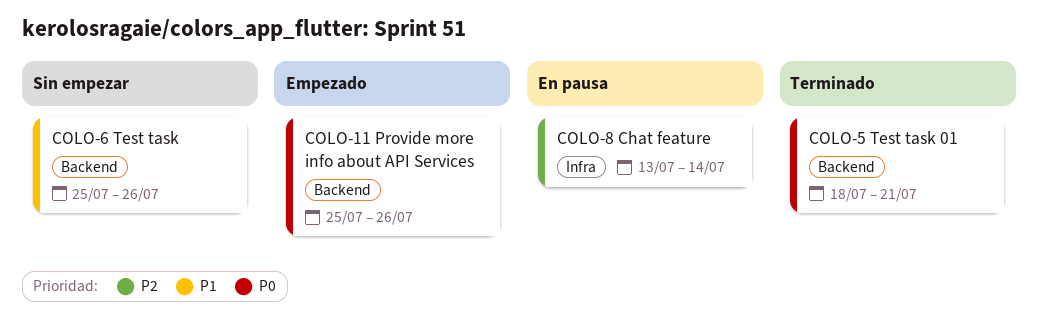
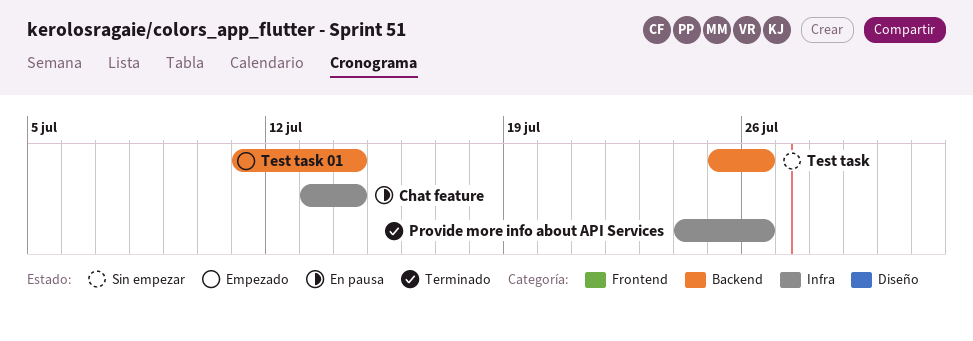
Provide more info about API Services, status: Empezado -> Terminado
Provide more info about API Services, label: Backend -> Infra
Provide more info about API Services, start: Jul 25 -> Jul 24
Test task 01, status: Terminado -> Empezado
Test task 01, start: Jul 18 -> Jul 11
Test task 01, due: Jul 21 -> Jul 14

